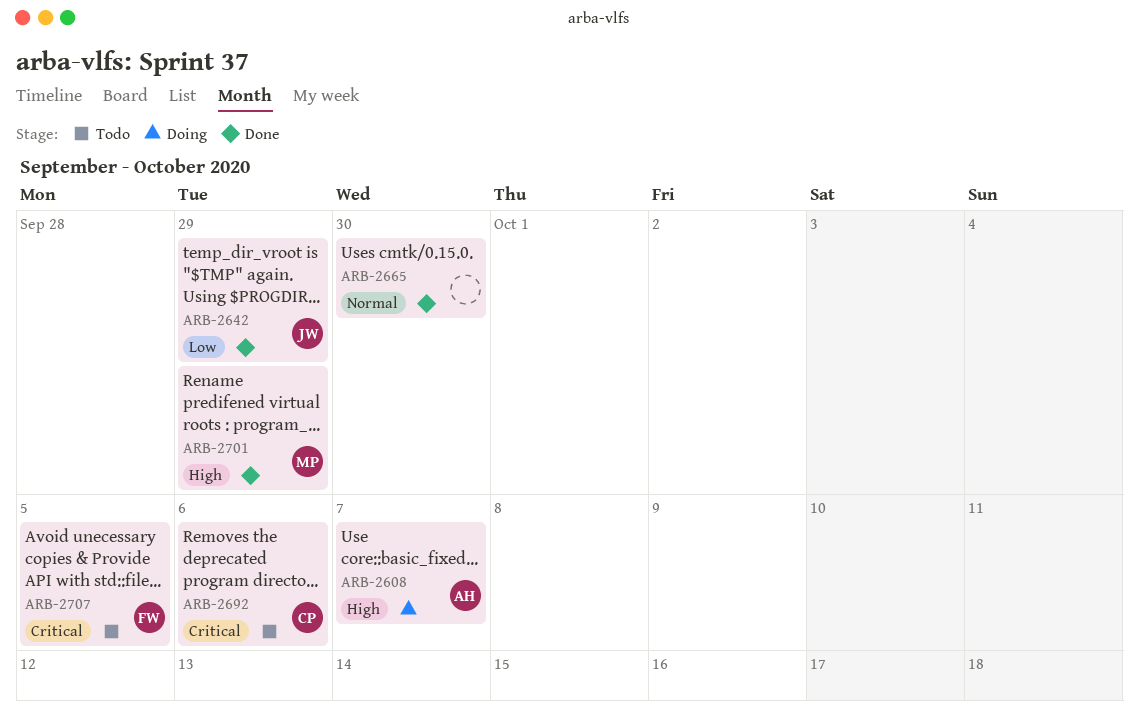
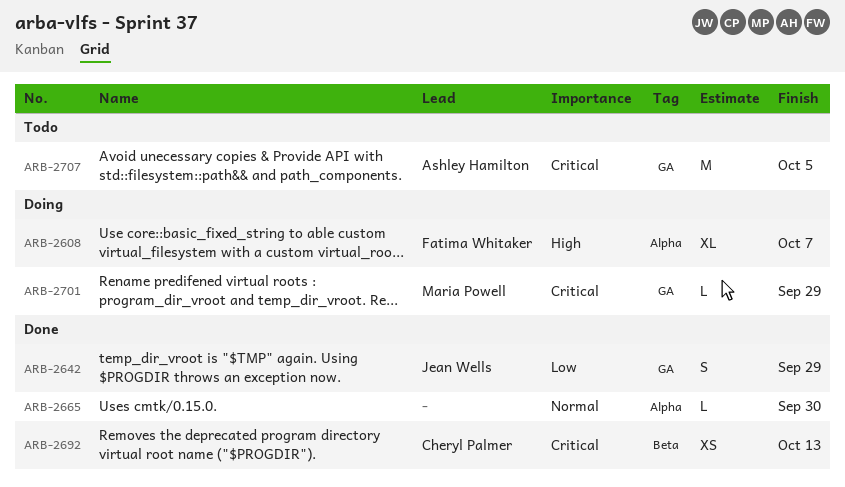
ARB-2608, owner: Ashley Hamilton -> Fatima Whitaker
ARB-2692, status: Todo -> Done
ARB-2692, due: Oct 6 -> Oct 13
ARB-2701, status: Done -> Doing
ARB-2701, priority: High -> Critical
ARB-2707, owner: Fatima Whitaker -> Ashley Hamilton

